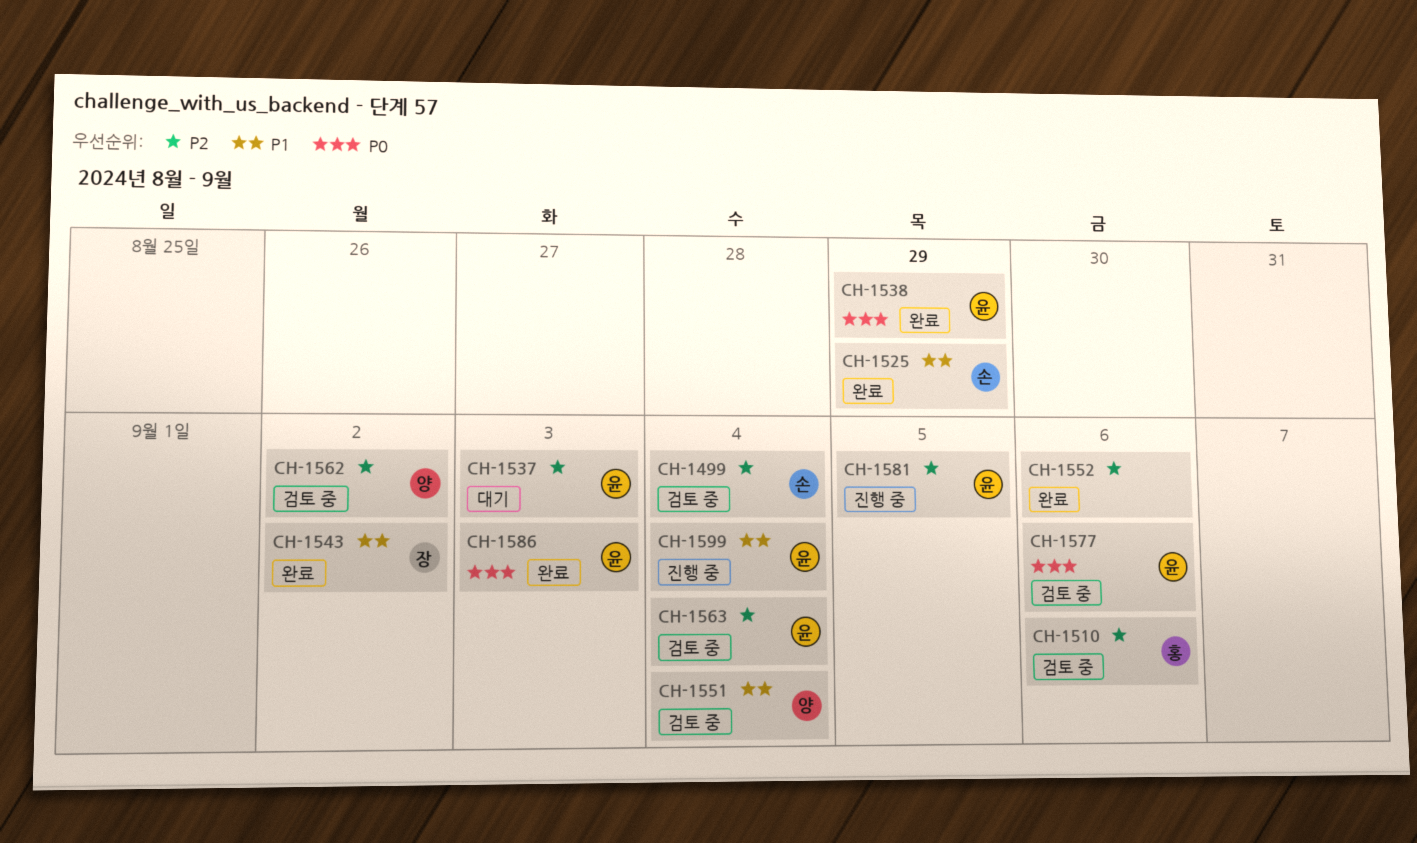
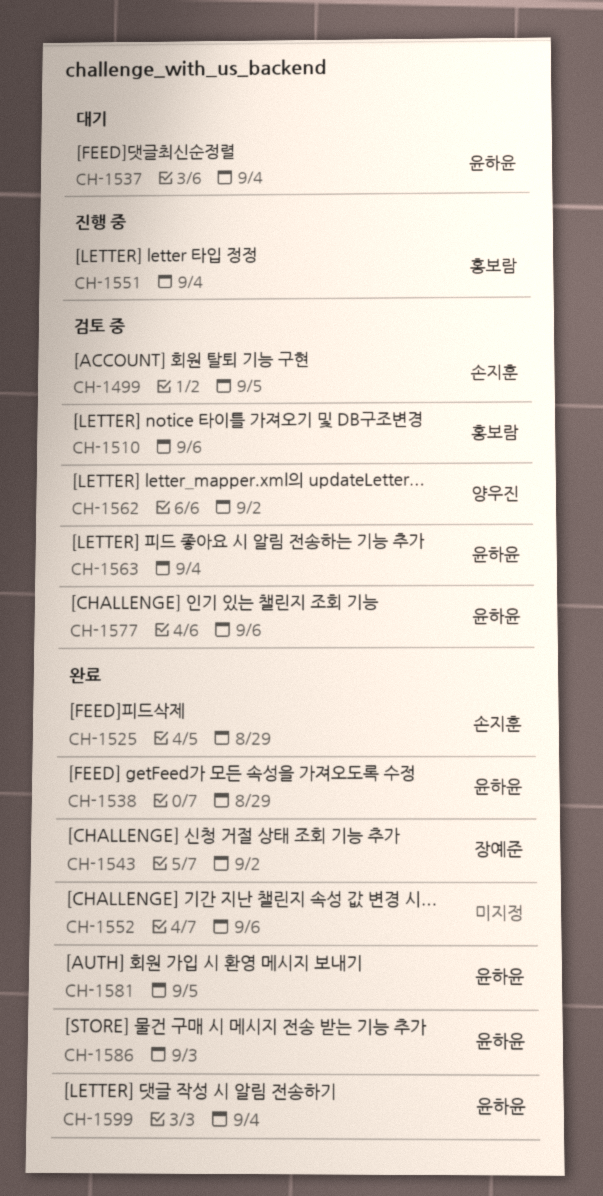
CH-1499, due: Sep 4 -> Sep 5
CH-1537, due: Sep 3 -> Sep 4
CH-1551, status: 검토 중 -> 진행 중
CH-1551, owner: 양우진 -> 홍보람
CH-1581, status: 진행 중 -> 완료
CH-1599, status: 진행 중 -> 완료

